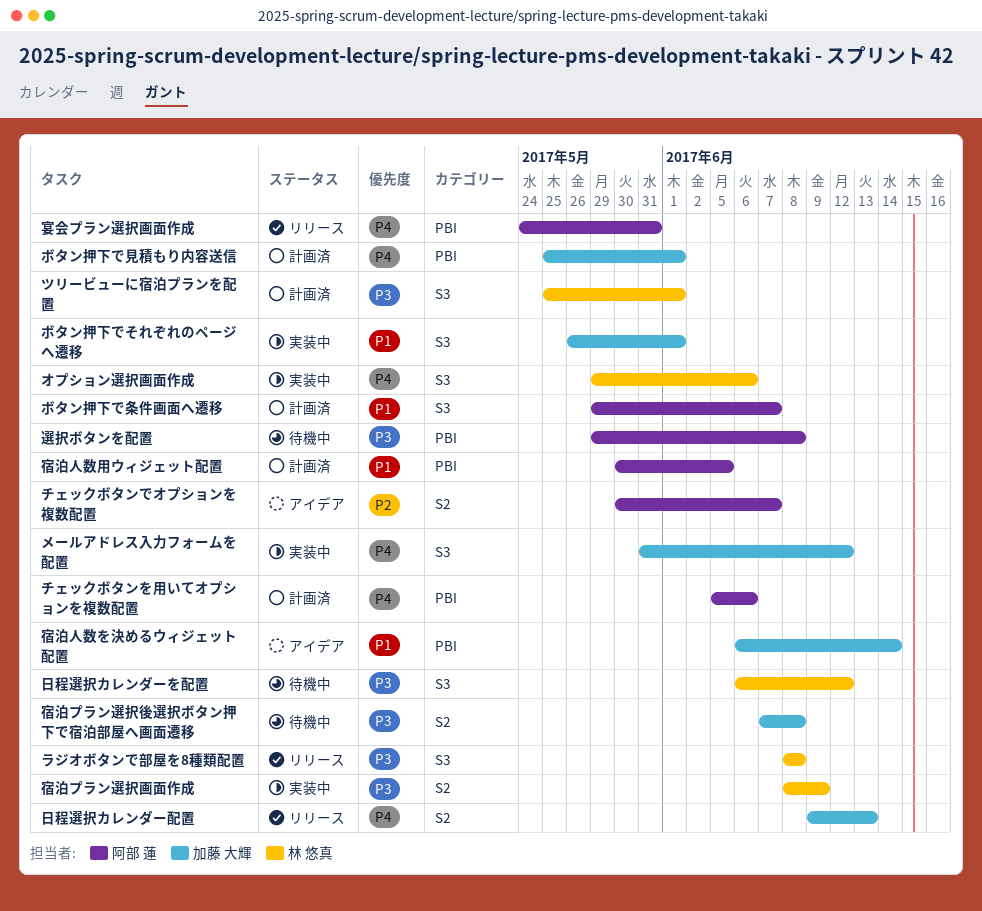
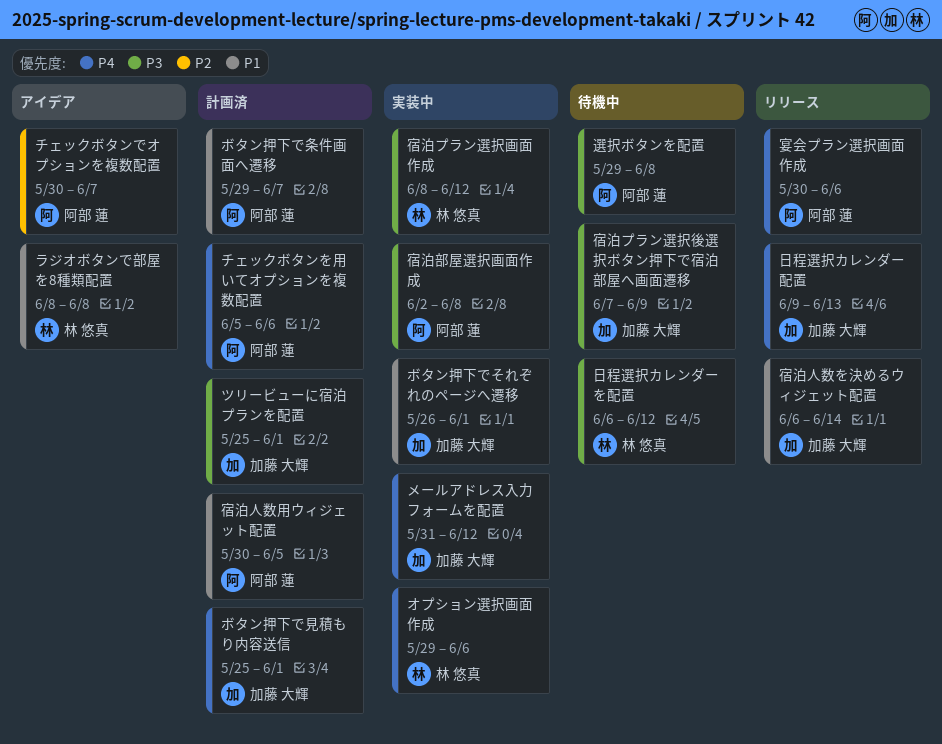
ツリービューに宿泊プランを配置, owner: 林 悠真 -> 加藤 大輝
ラジオボタンで部屋を8種類配置, status: リリース -> アイデア
ラジオボタンで部屋を8種類配置, priority: P3 -> P1
宴会プラン選択画面作成, start: May 24 -> May 30
宴会プラン選択画面作成, due: May 31 -> Jun 6
宿泊プラン選択後選択ボタン押下で宿泊部屋へ画面遷移, due: Jun 8 -> Jun 9
宿泊プラン選択画面作成, due: Jun 9 -> Jun 12
宿泊人数を決めるウィジェット配置, status: アイデア -> リリース
宿泊部屋選択画面作成: none -> present

